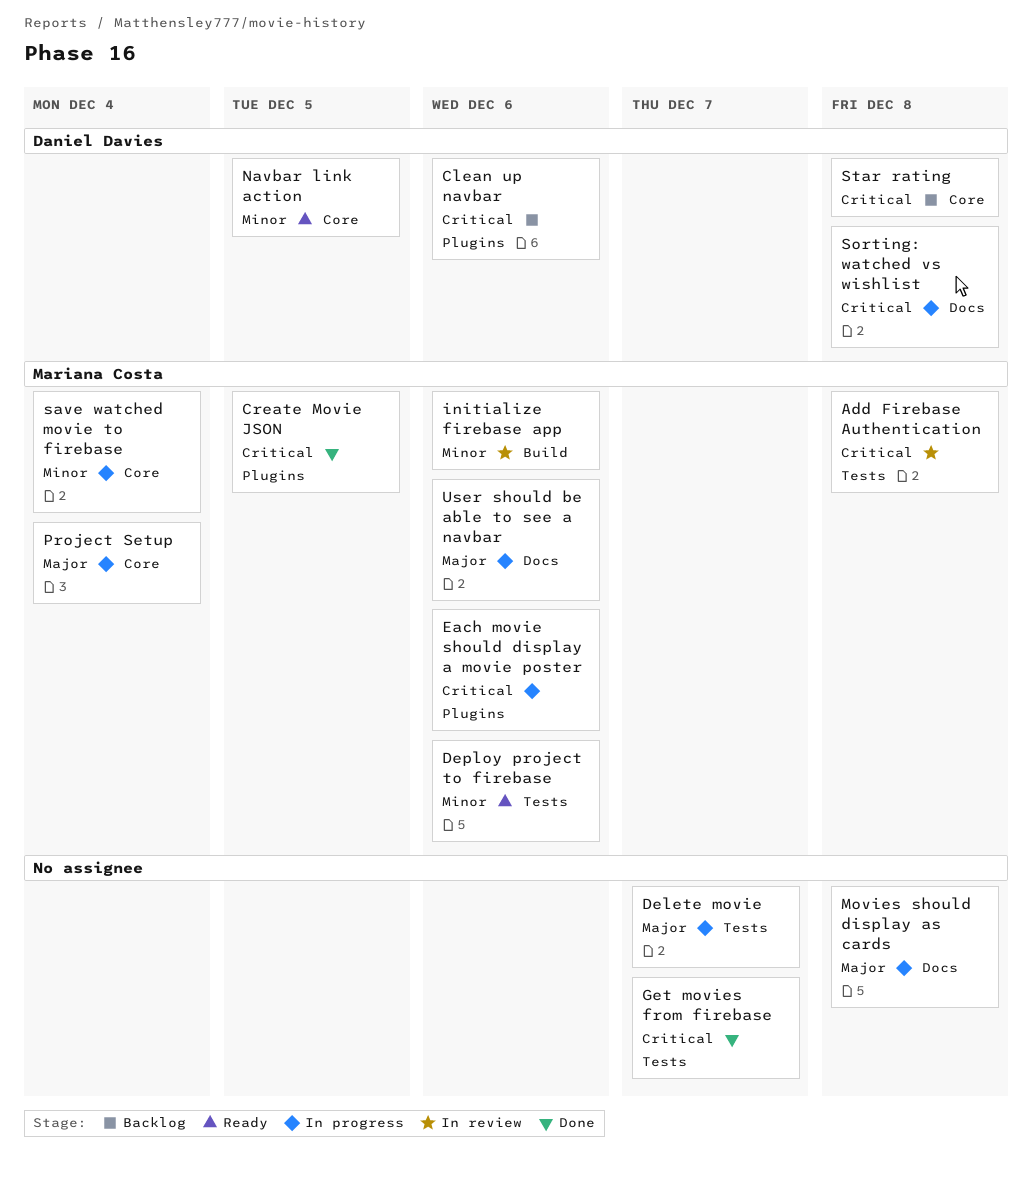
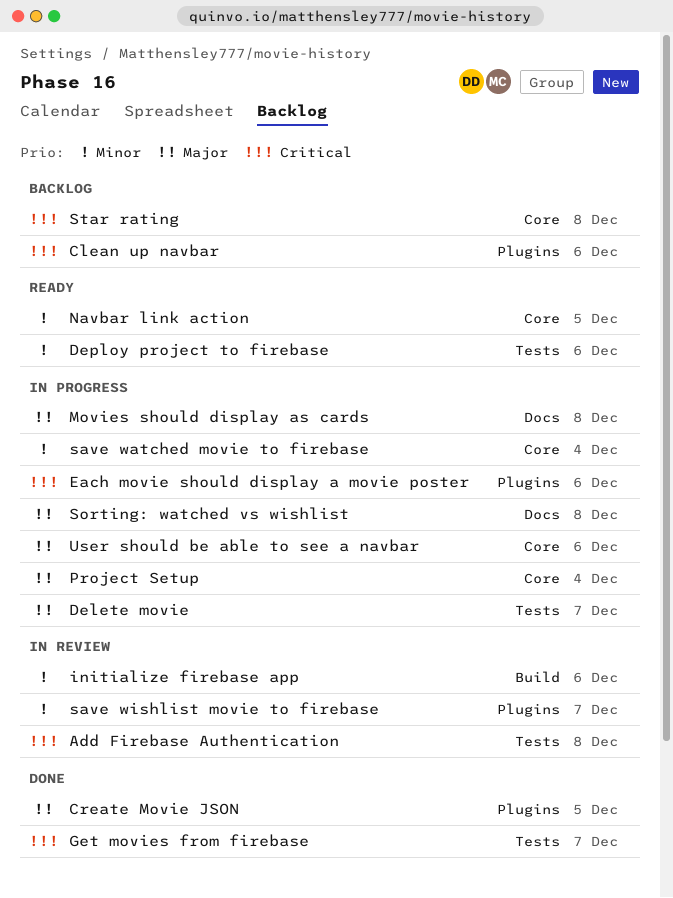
Create Movie JSON, priority: Critical -> Major
save wishlist movie to firebase: none -> present
Sorting: watched vs wishlist, priority: Critical -> Major
User should be able to see a navbar, label: Docs -> Core

